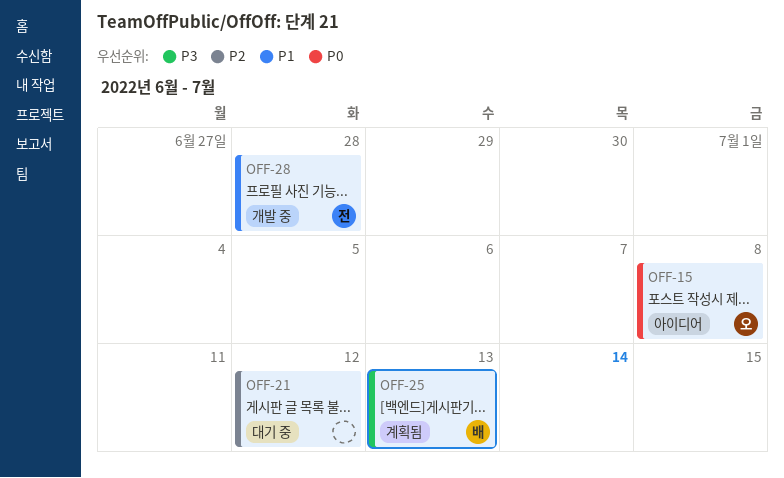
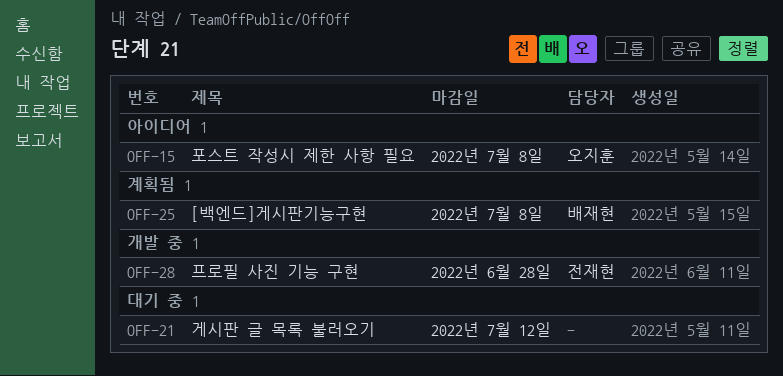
OFF-25, due: Jul 13 -> Jul 8

